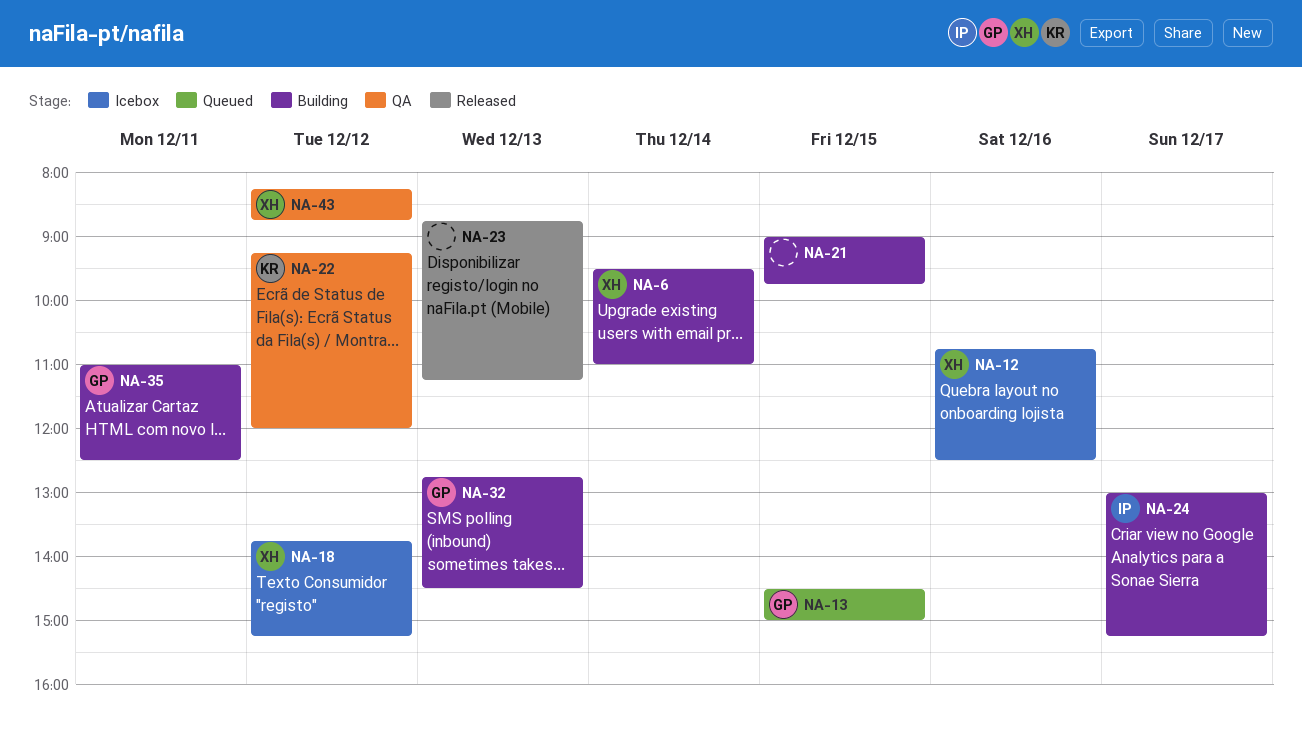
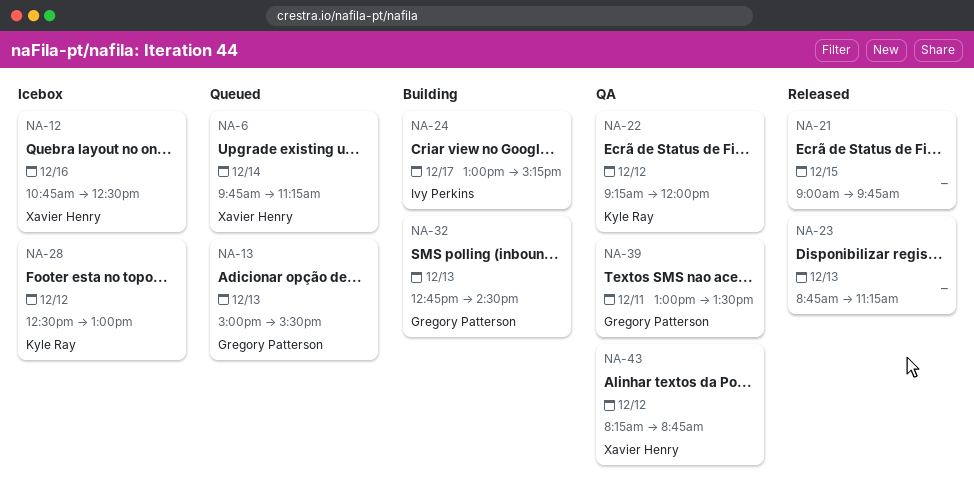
NA-6, status: Building -> Queued
NA-6, begins: 09:30 -> 09:45
NA-6, ends: 11:00 -> 11:15
NA-13, day: Dec 15 -> Dec 13
NA-13, begins: 14:30 -> 15:00
NA-13, ends: 15:00 -> 15:30
NA-18: present -> none
NA-21, status: Building -> Released
NA-28: none -> present
NA-35: present -> none
NA-39: none -> present

